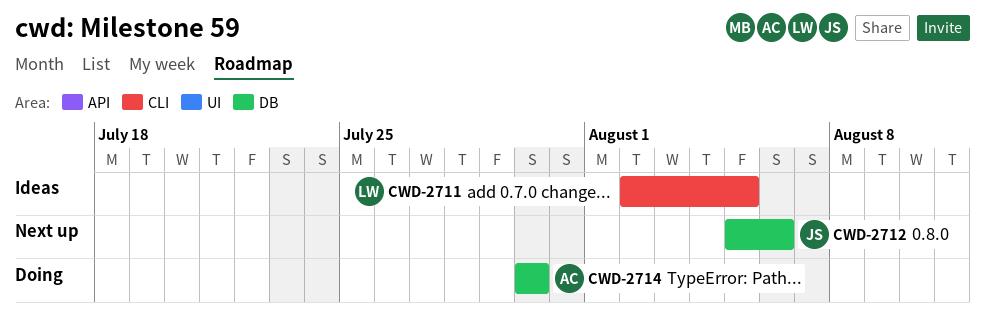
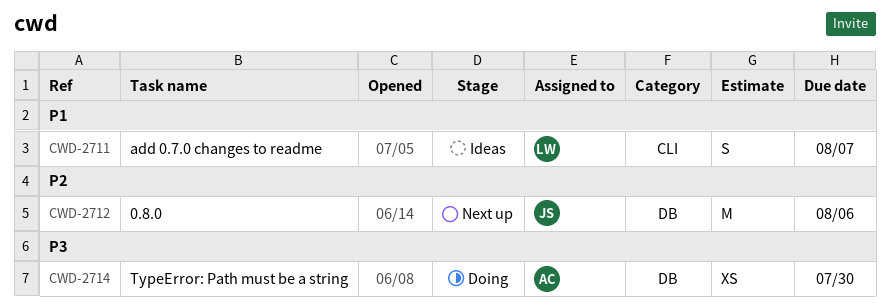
CWD-2711, due: Aug 5 -> Aug 7

